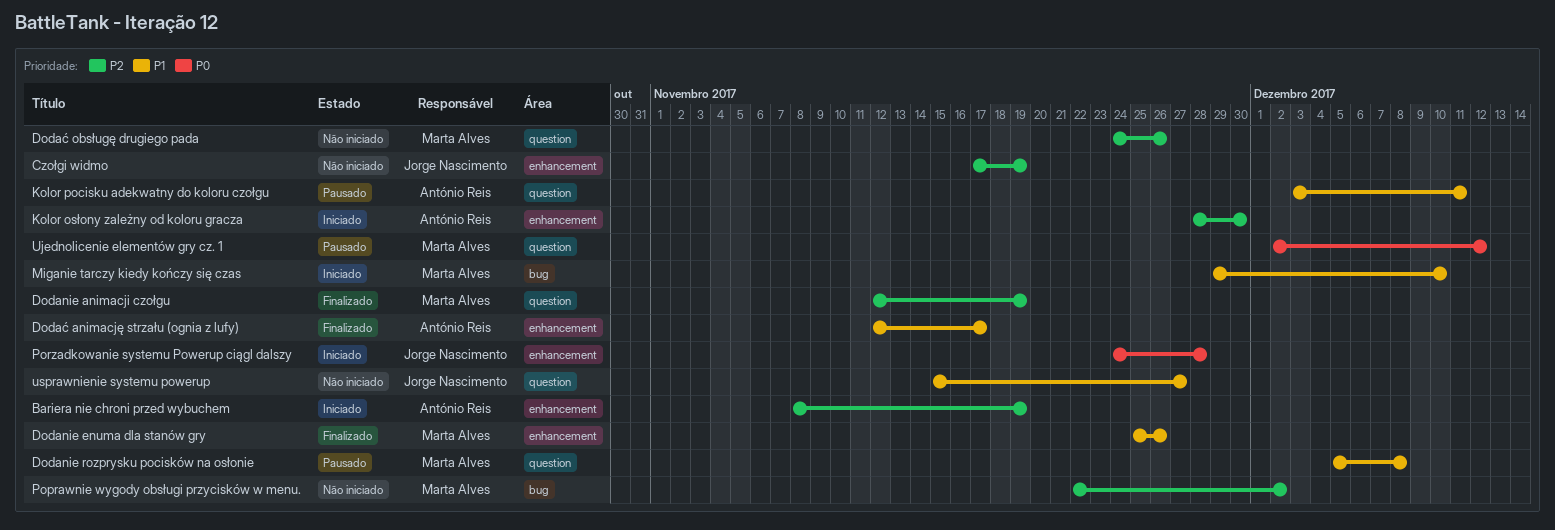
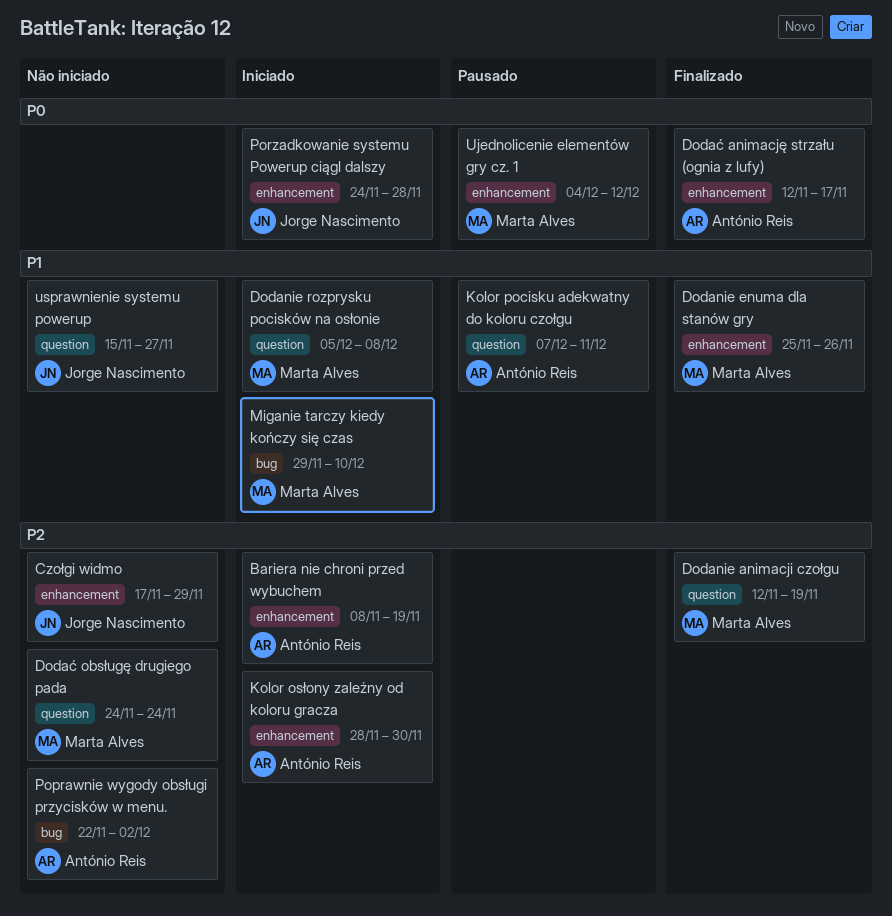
Czołgi widmo, due: Nov 19 -> Nov 29
Dodanie rozprysku pocisków na osłonie, status: Pausado -> Iniciado
Dodać animację strzału (ognia z lufy), priority: P1 -> P0
Dodać obsługę drugiego pada, due: Nov 26 -> Nov 24
Kolor pocisku adekwatny do koloru czołgu, start: Dec 3 -> Dec 7
Poprawnie wygody obsługi przycisków w menu., owner: Marta Alves -> António Reis
Ujednolicenie elementów gry cz. 1, label: question -> enhancement
Ujednolicenie elementów gry cz. 1, start: Dec 2 -> Dec 4

